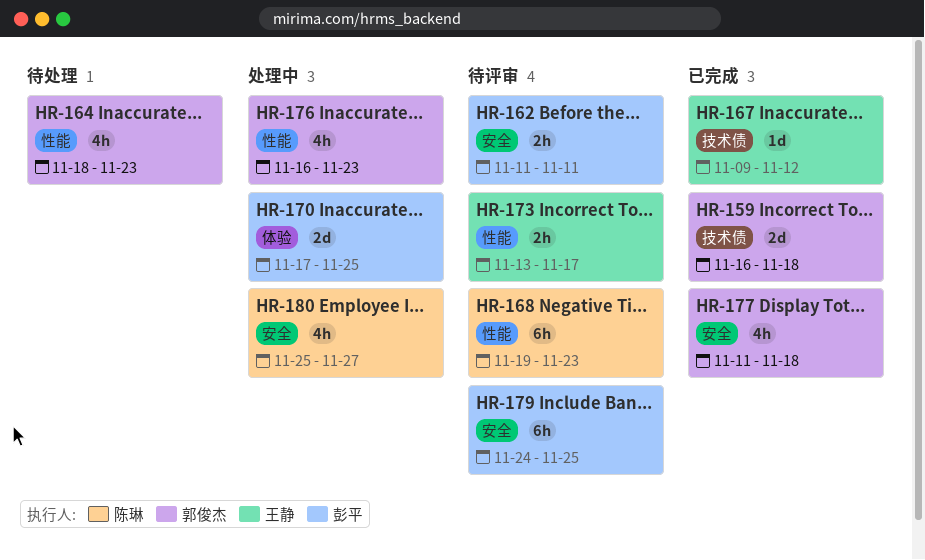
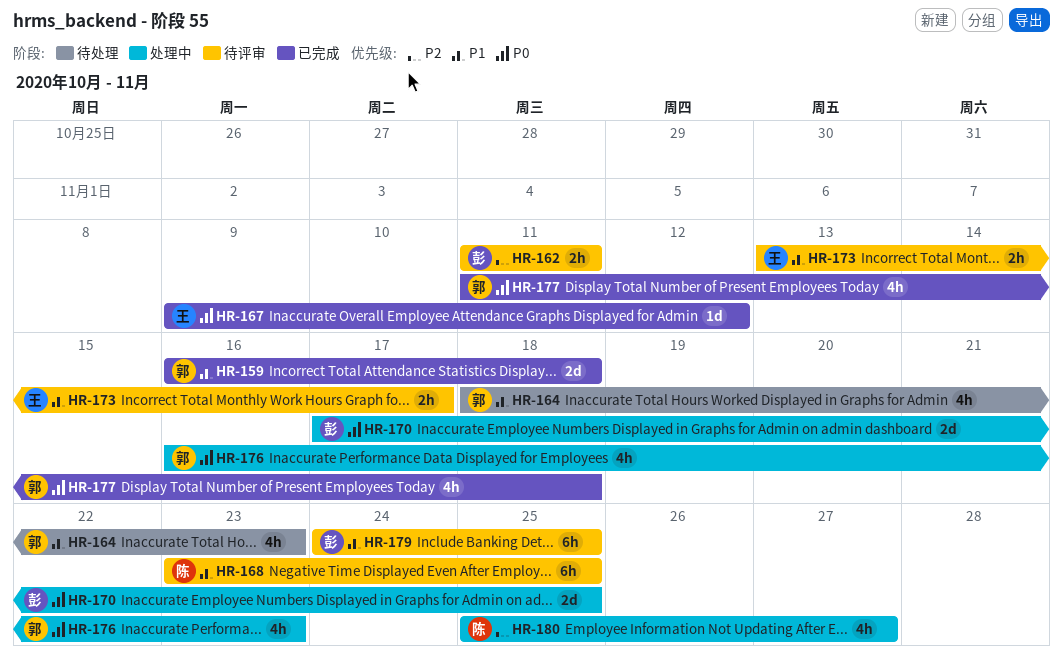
HR-168, start: Nov 19 -> Nov 23
HR-168, due: Nov 23 -> Nov 25

